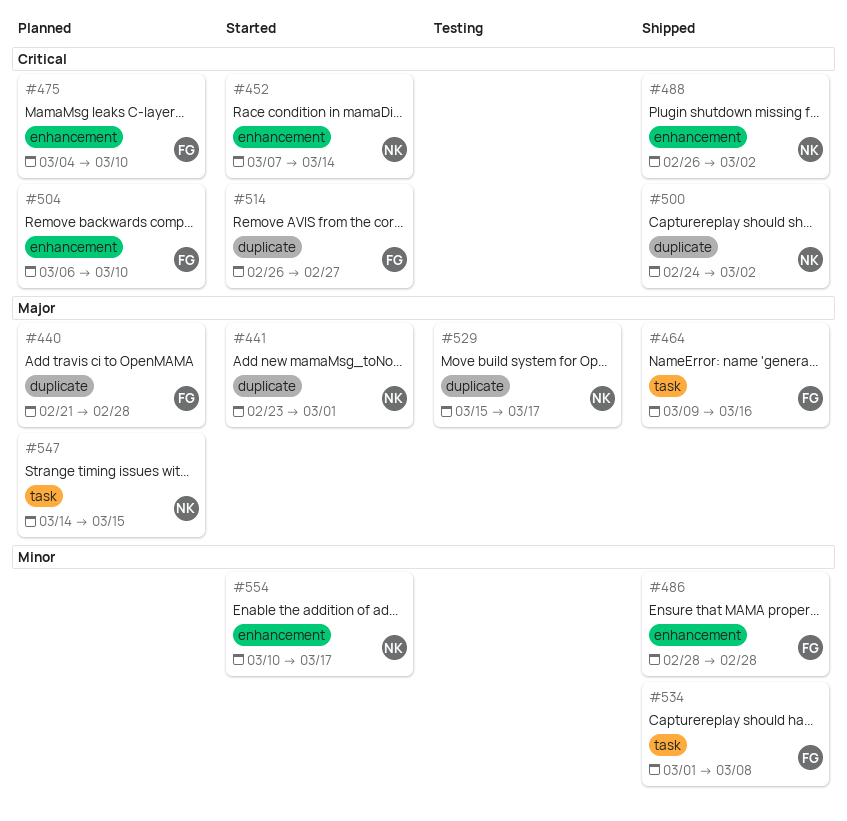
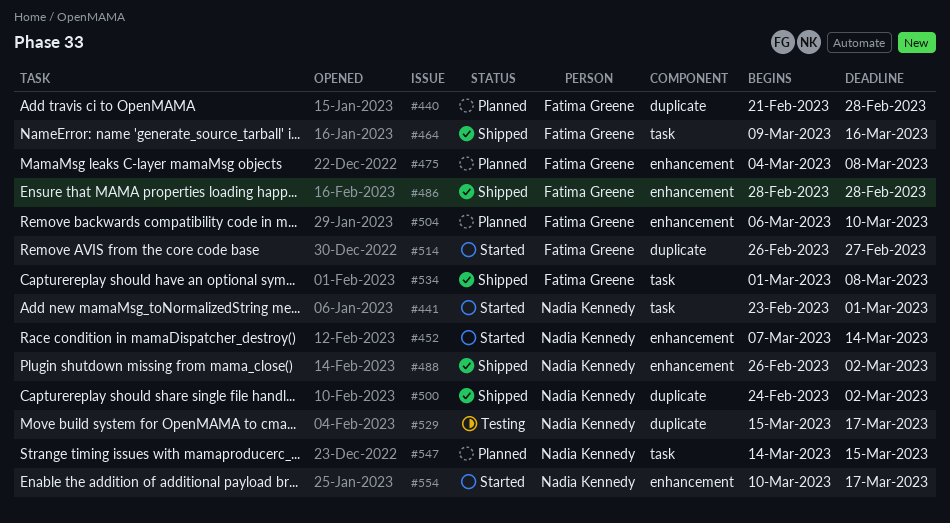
#441, label: duplicate -> task
#475, due: Mar 10 -> Mar 8

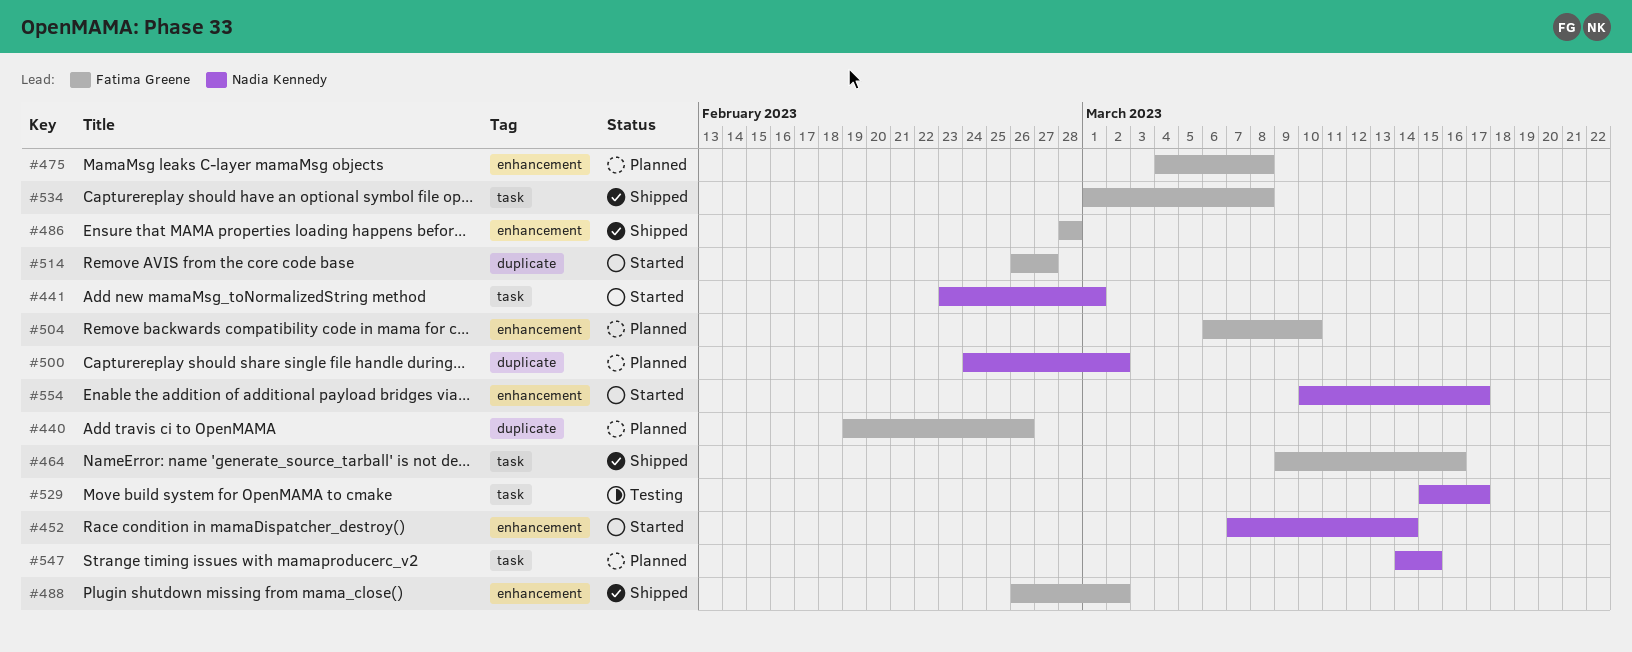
#440, start: Feb 21 -> Feb 19
#440, due: Feb 28 -> Feb 26
#488, owner: Nadia Kennedy -> Fatima Greene
#500, status: Shipped -> Planned
#529, label: duplicate -> task

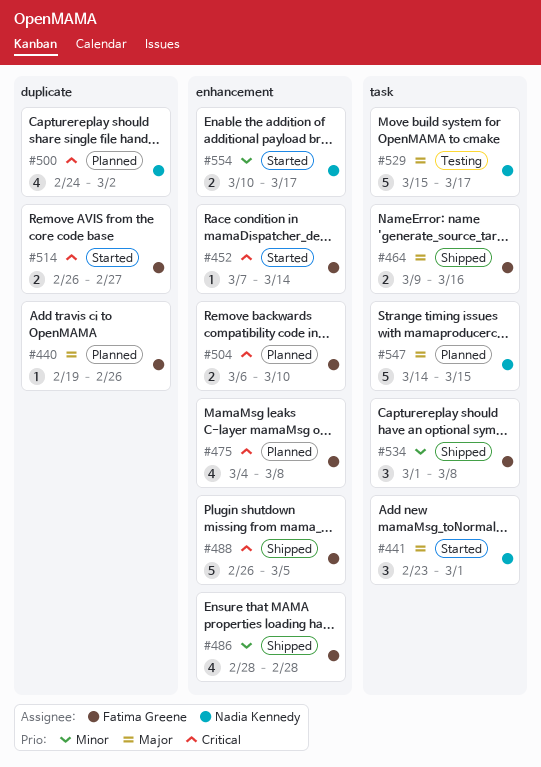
#452, owner: Nadia Kennedy -> Fatima Greene
#488, due: Mar 2 -> Mar 5

